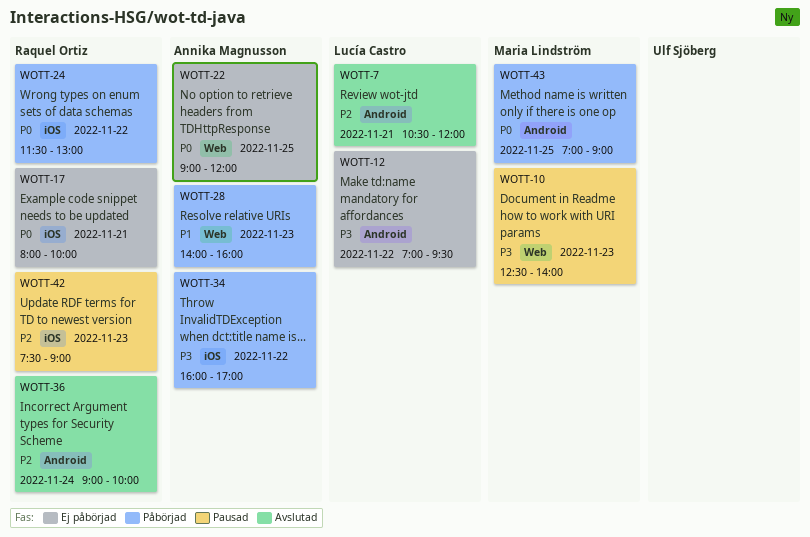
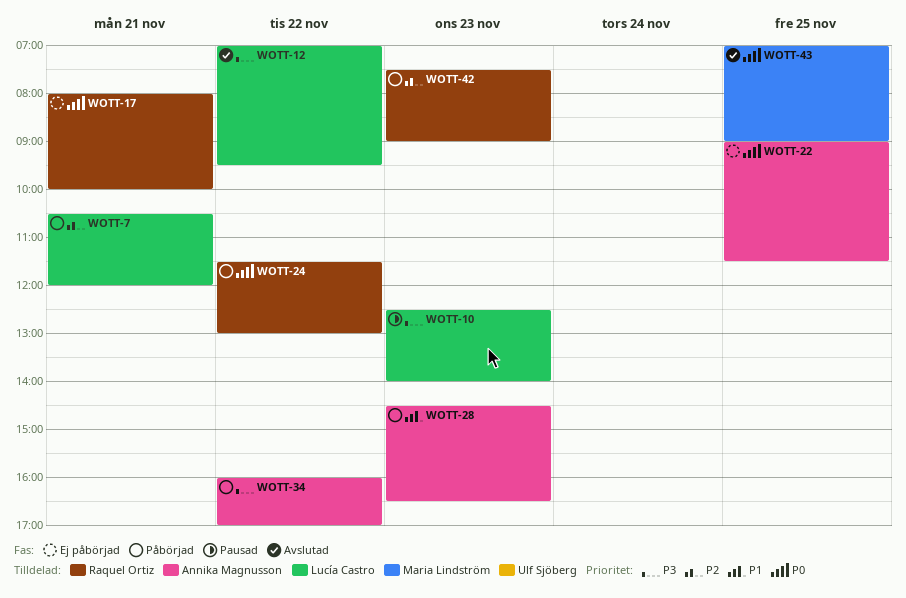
WOTT-7, status: Avslutad -> Påbörjad
WOTT-10, owner: Maria Lindström -> Lucía Castro
WOTT-12, status: Ej påbörjad -> Avslutad
WOTT-22, ends: 12:00 -> 11:30
WOTT-28, begins: 14:00 -> 14:30
WOTT-28, ends: 16:00 -> 16:30
WOTT-36: present -> none
WOTT-42, status: Pausad -> Påbörjad
WOTT-43, status: Påbörjad -> Avslutad

